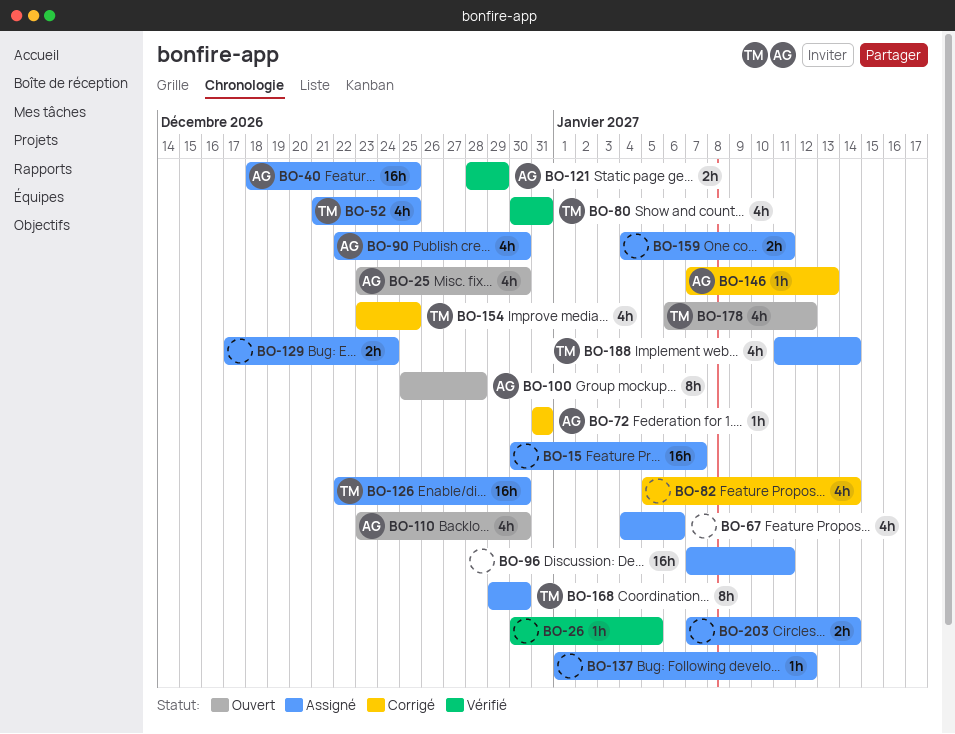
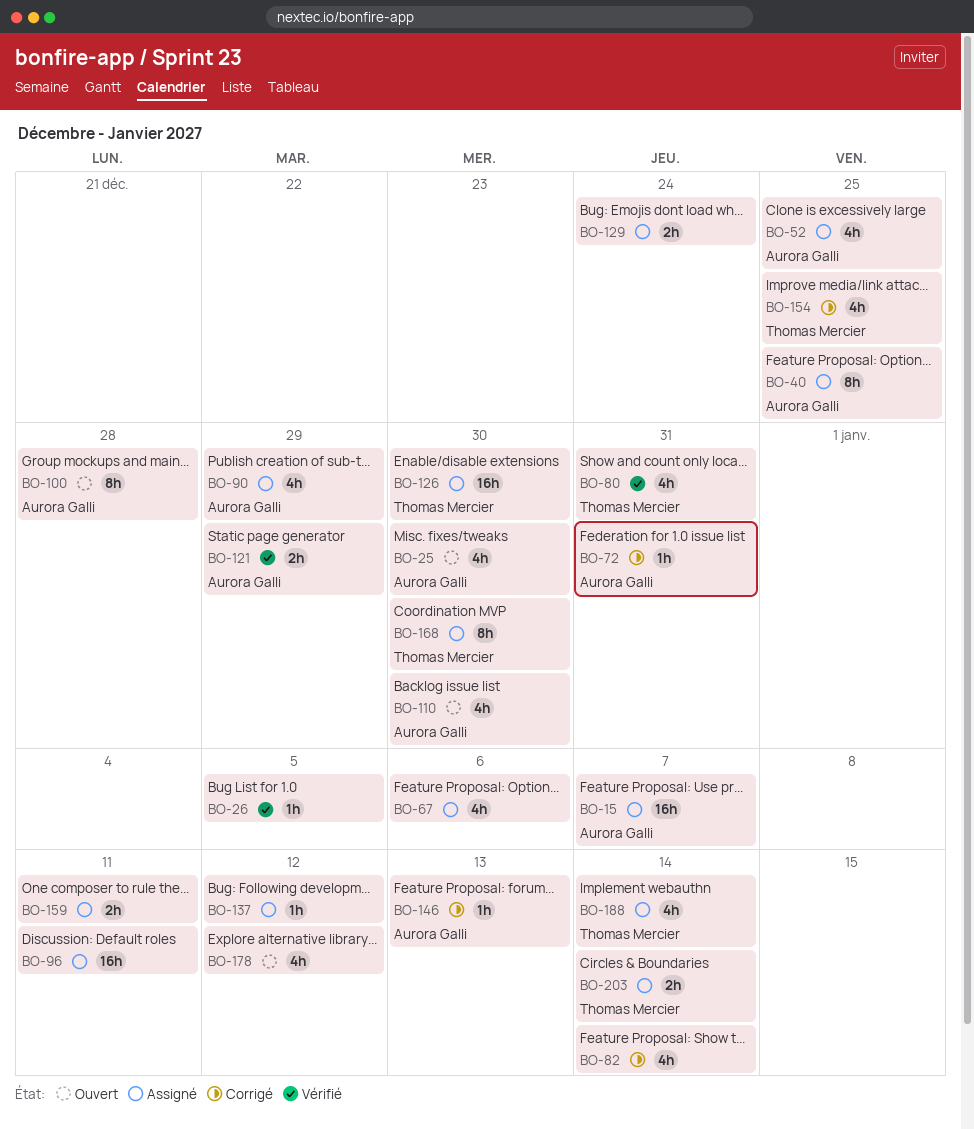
BO-15, owner: none -> Aurora Galli
BO-40, estimate: 16h -> 8h
BO-52, owner: Thomas Mercier -> Aurora Galli
BO-90, due: Dec 30 -> Dec 29
BO-178, owner: Thomas Mercier -> none
BO-203, owner: none -> Thomas Mercier

